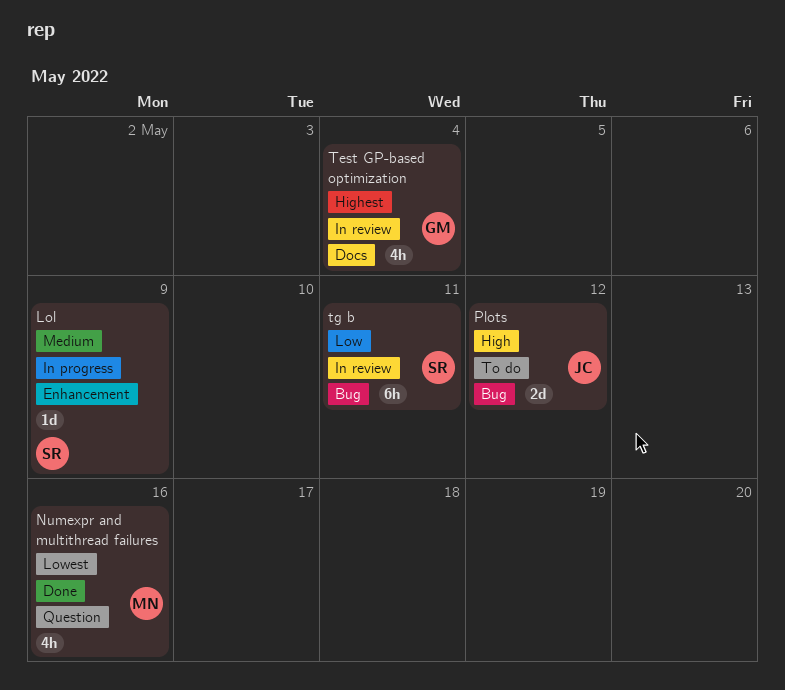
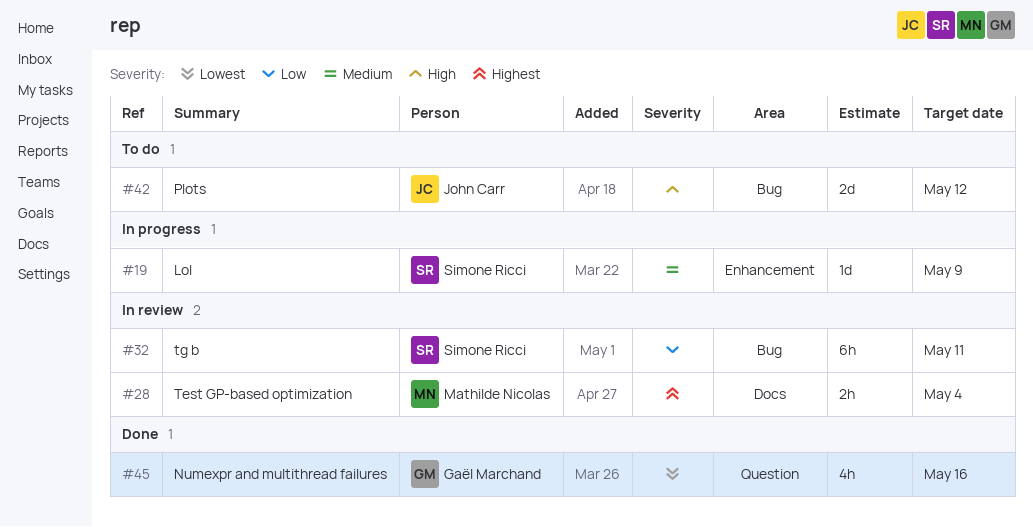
Numexpr and multithread failures, owner: Mathilde Nicolas -> Gaël Marchand
Test GP-based optimization, owner: Gaël Marchand -> Mathilde Nicolas
Test GP-based optimization, estimate: 4h -> 2h

